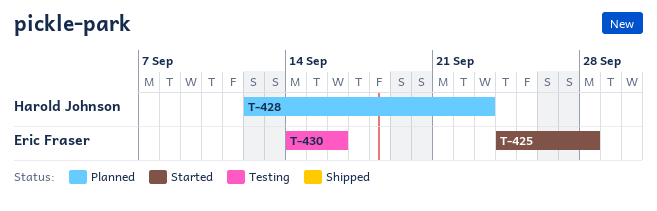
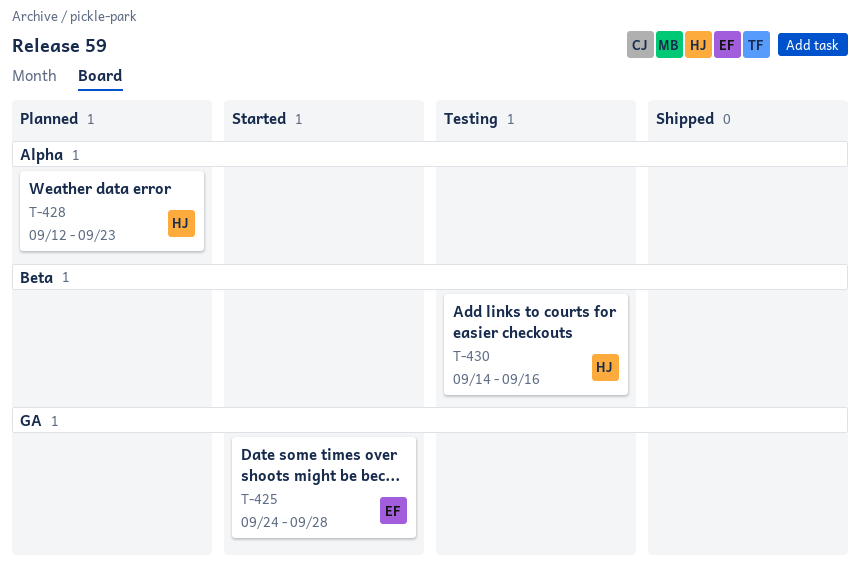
T-430, owner: Eric Fraser -> Harold Johnson

